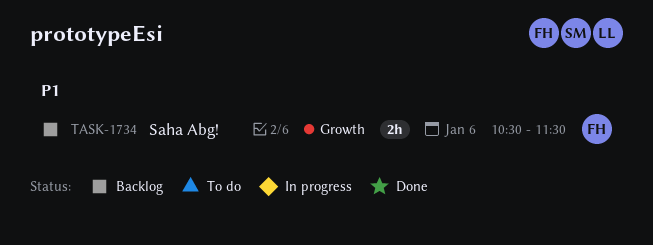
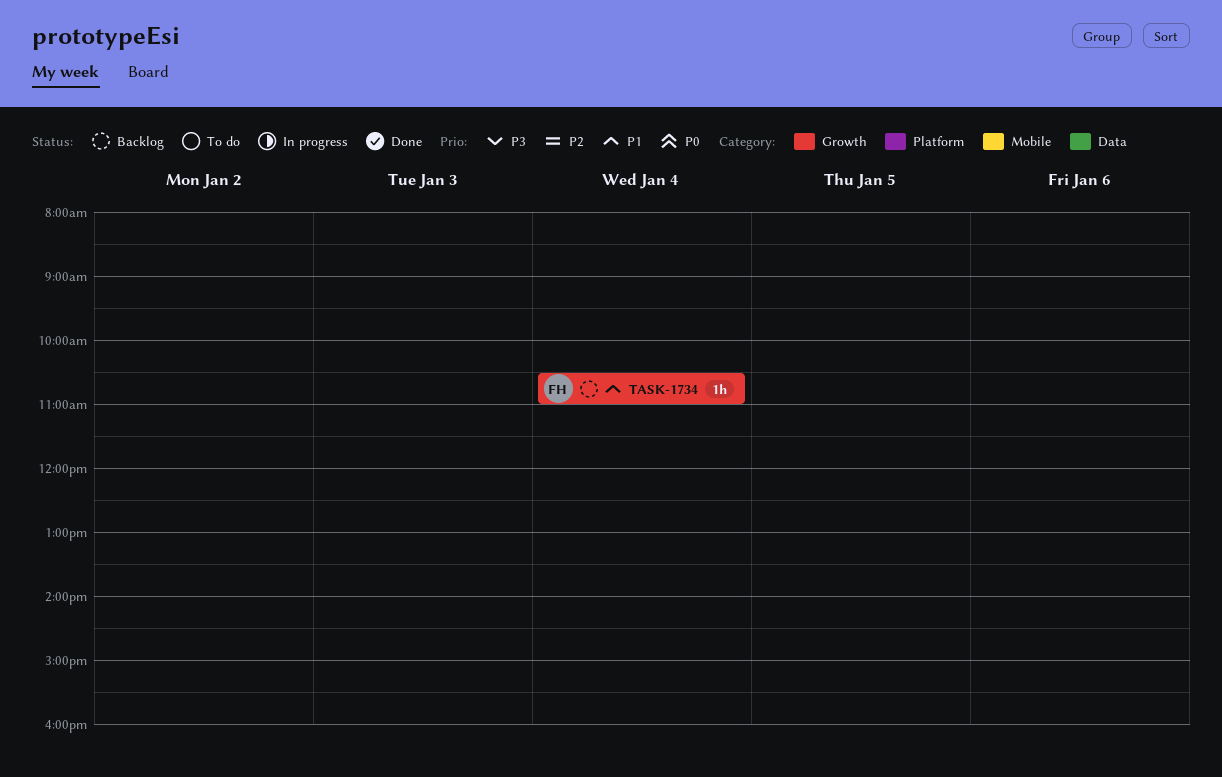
TASK-1734, estimate: 2h -> 1h
TASK-1734, day: Jan 6 -> Jan 4
TASK-1734, ends: 11:30 -> 11:00

